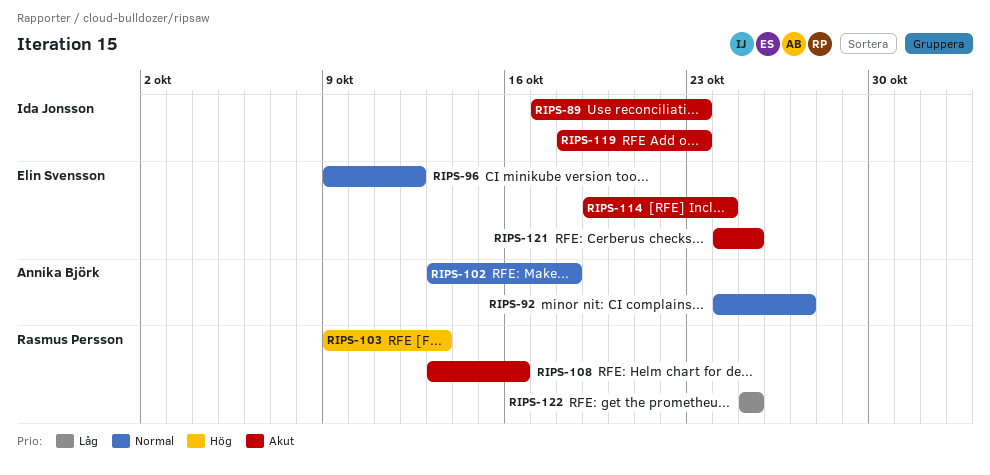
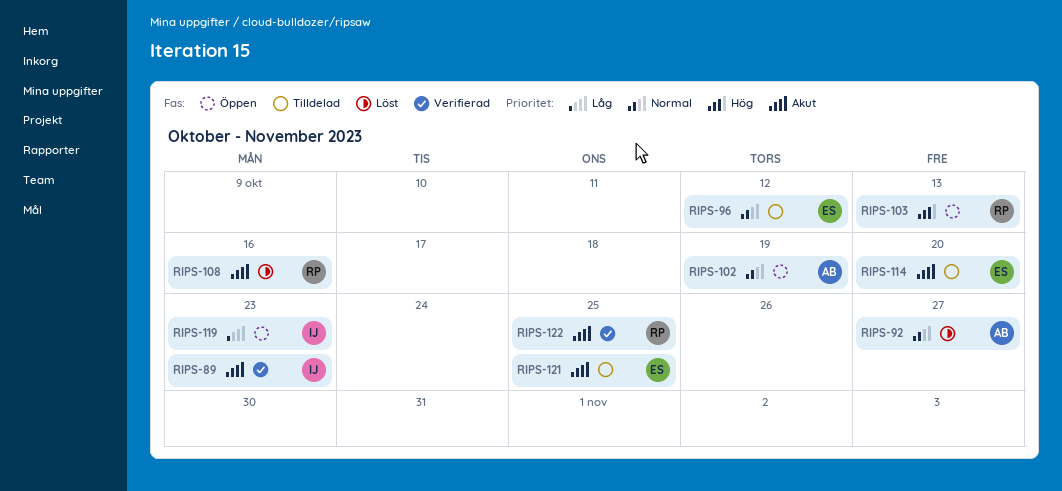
RIPS-102, due: Oct 18 -> Oct 19
RIPS-114, due: Oct 24 -> Oct 20
RIPS-119, priority: Akut -> Låg
RIPS-122, priority: Låg -> Akut

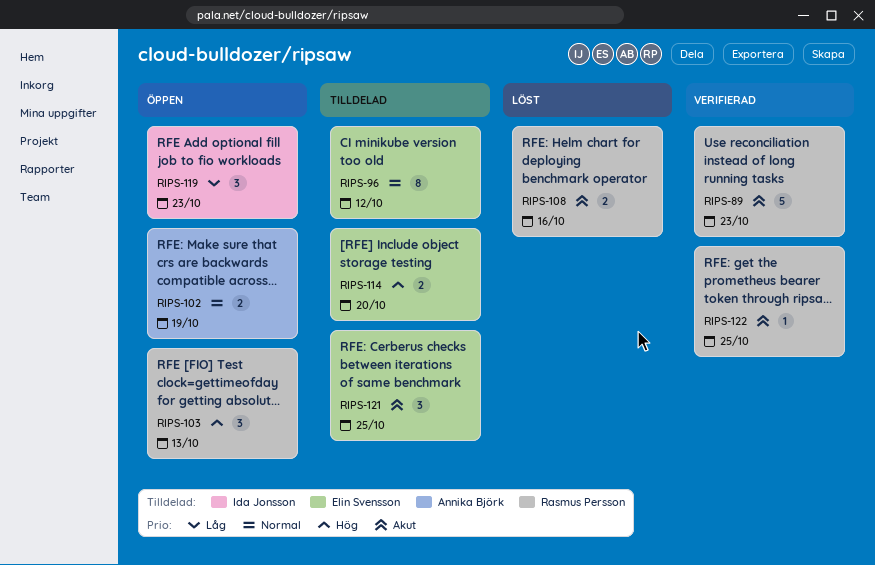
RIPS-89, owner: Ida Jonsson -> Rasmus Persson
RIPS-92: present -> none
RIPS-114, priority: Akut -> Hög

